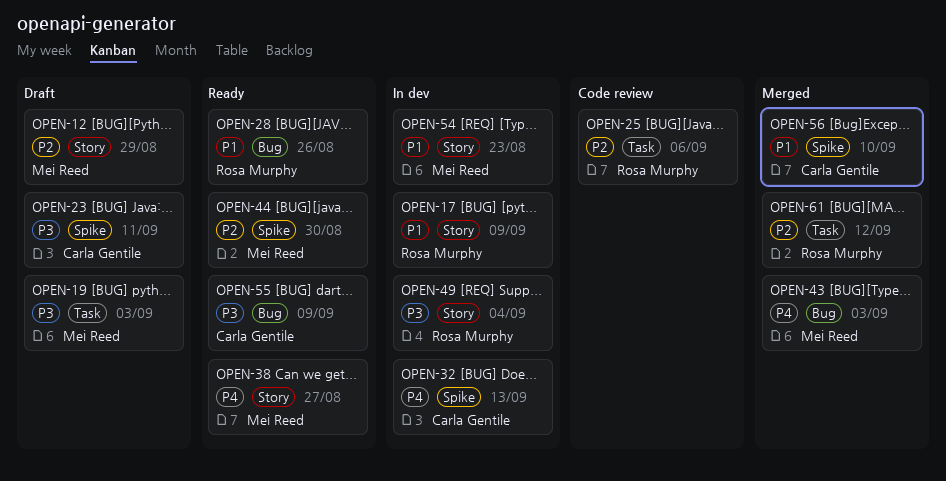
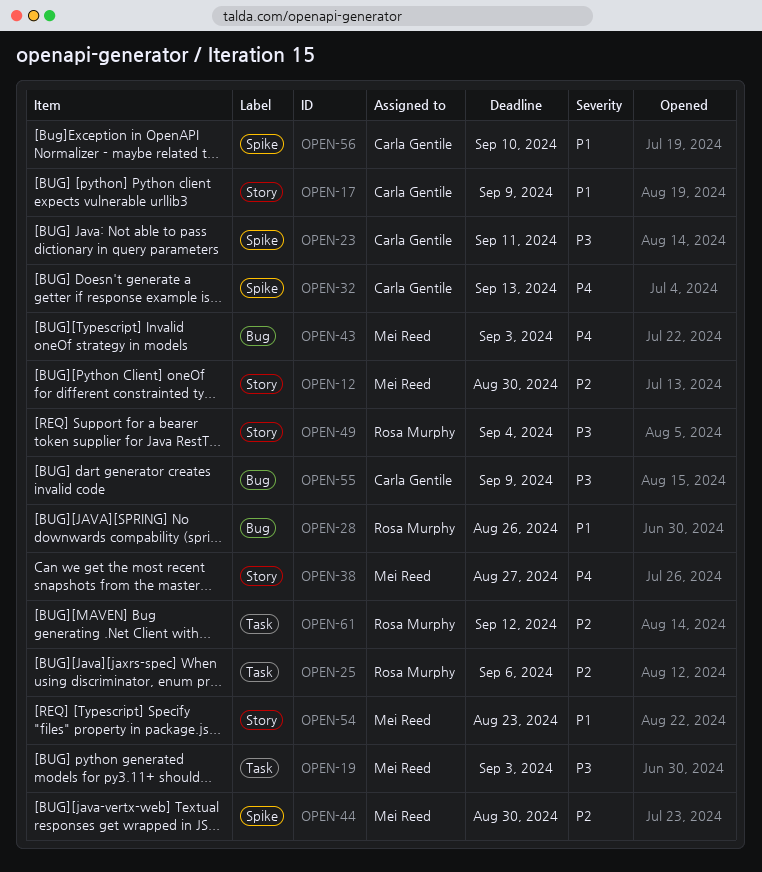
OPEN-12, due: Aug 29 -> Aug 30
OPEN-17, owner: Rosa Murphy -> Carla Gentile

